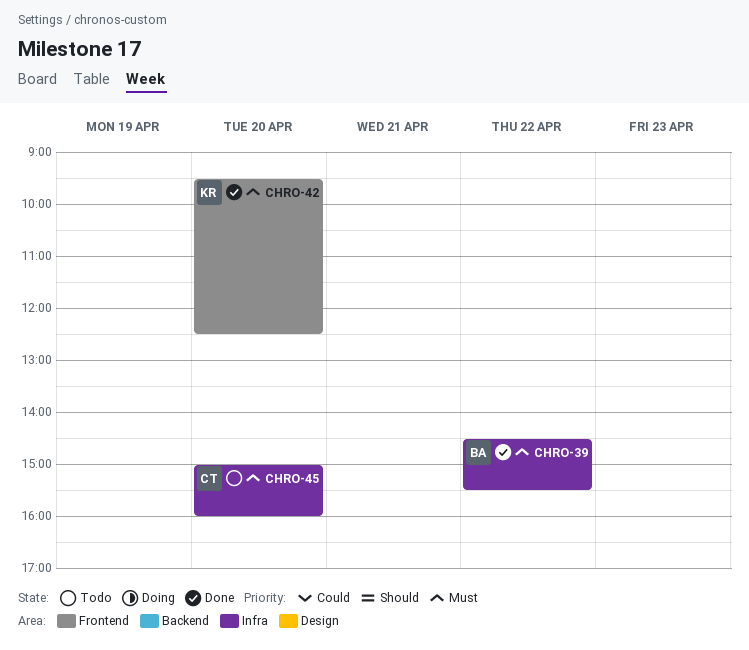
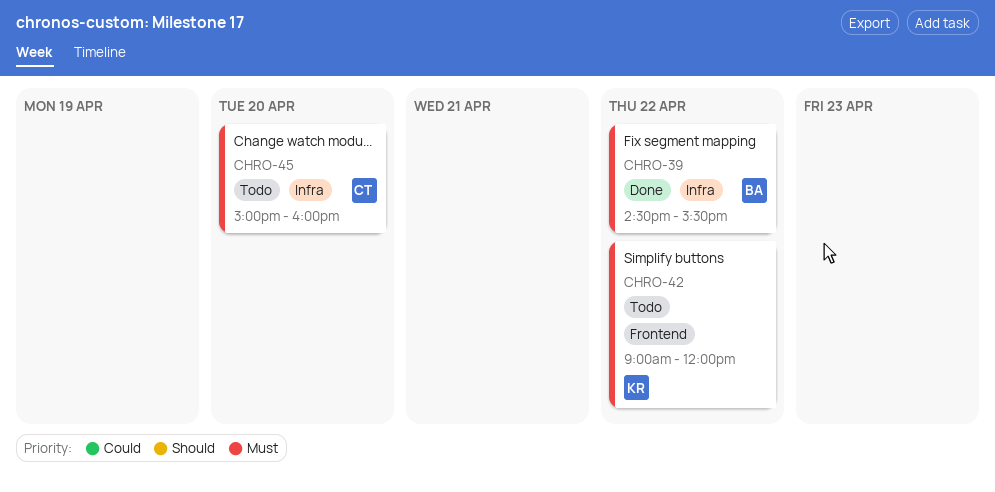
CHRO-42, status: Done -> Todo
CHRO-42, day: Apr 20 -> Apr 22
CHRO-42, begins: 09:30 -> 09:00
CHRO-42, ends: 12:30 -> 12:00

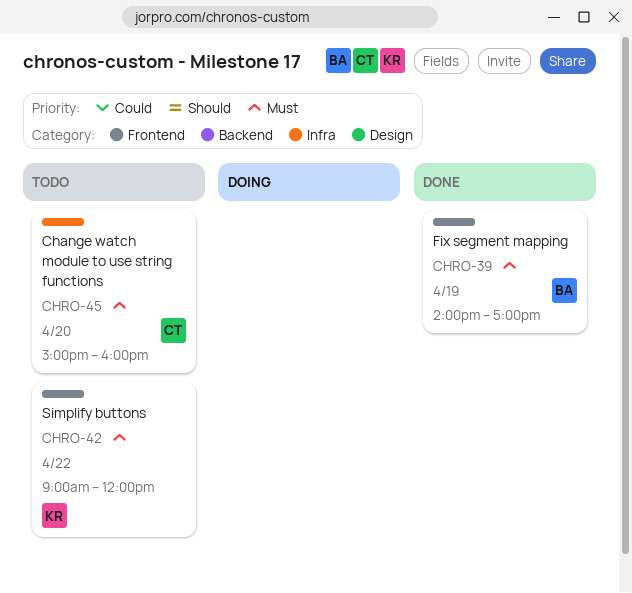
CHRO-39, label: Infra -> Frontend
CHRO-39, day: Apr 22 -> Apr 19
CHRO-39, begins: 14:30 -> 14:00
CHRO-39, ends: 15:30 -> 17:00

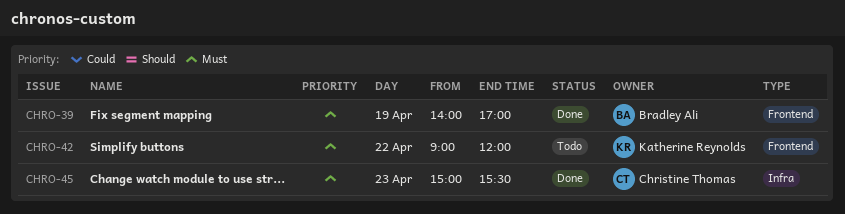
CHRO-45, status: Todo -> Done
CHRO-45, day: Apr 20 -> Apr 23
CHRO-45, ends: 16:00 -> 15:30

